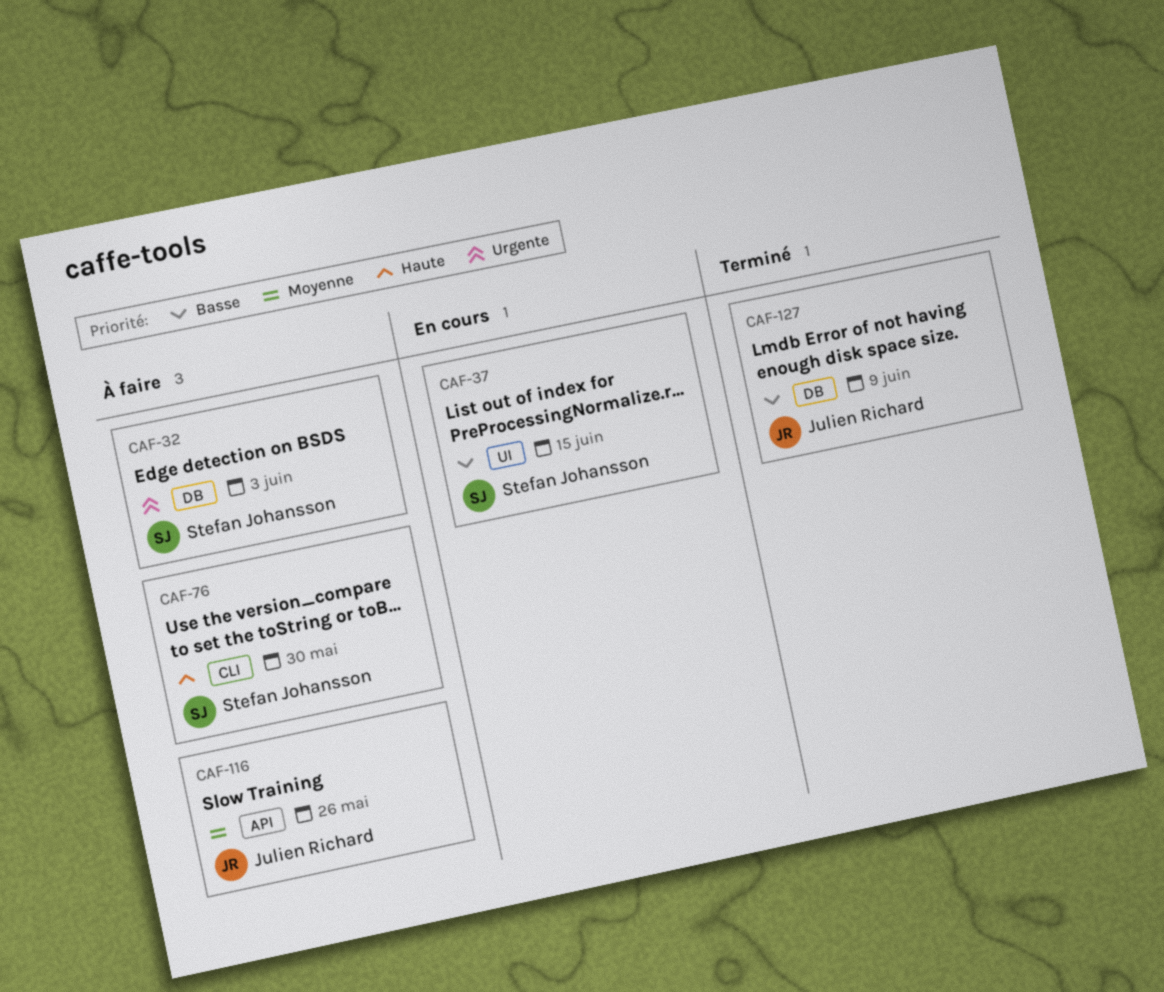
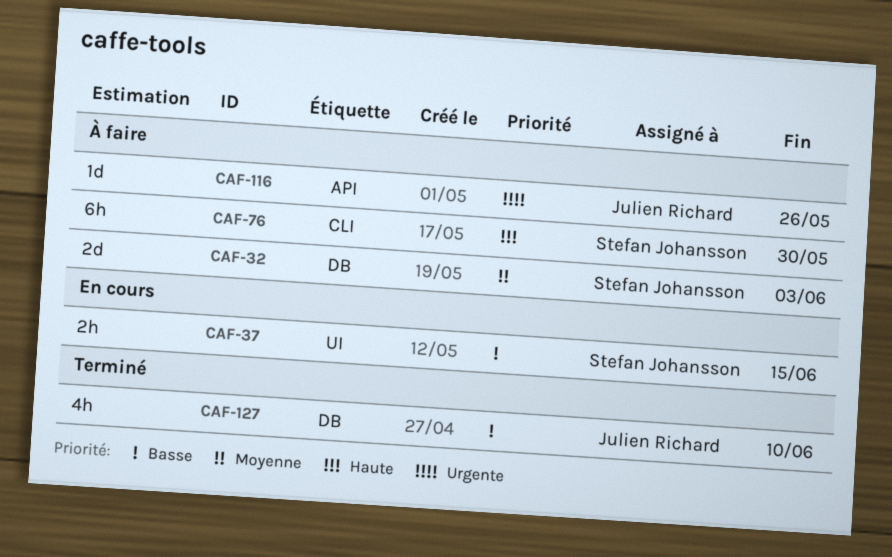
CAF-32, priority: Urgente -> Moyenne
CAF-116, priority: Moyenne -> Urgente
CAF-127, due: Jun 9 -> Jun 10

